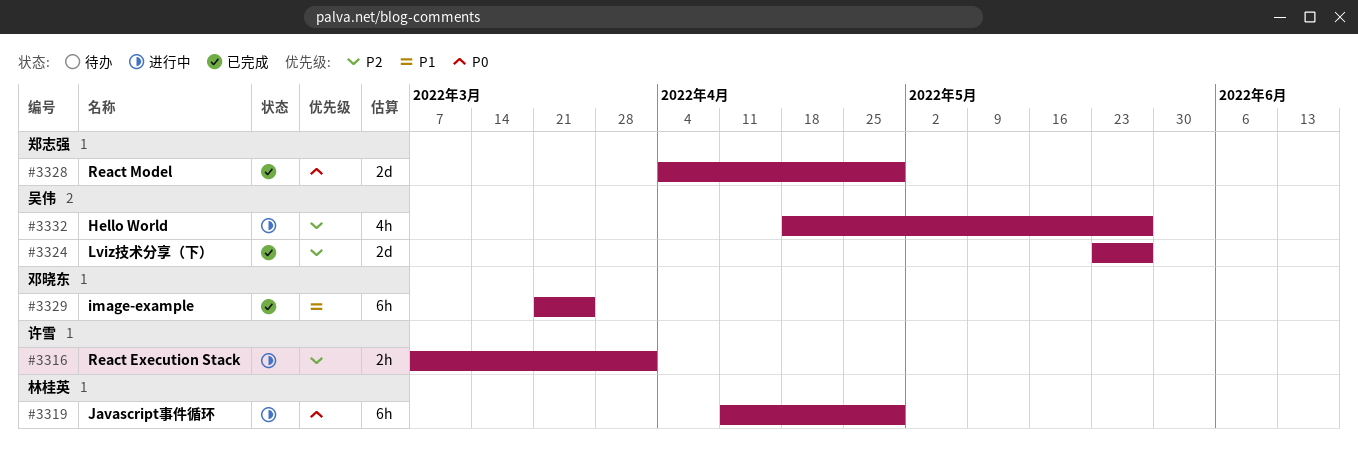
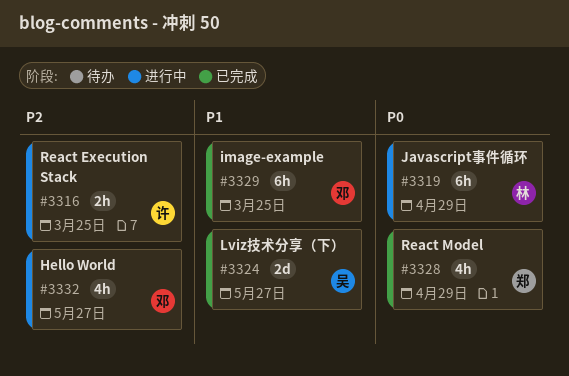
#3316, due: Apr 1 -> Mar 25
#3324, priority: P2 -> P1
#3328, estimate: 2d -> 4h
#3332, owner: 吴伟 -> 邓晓东

